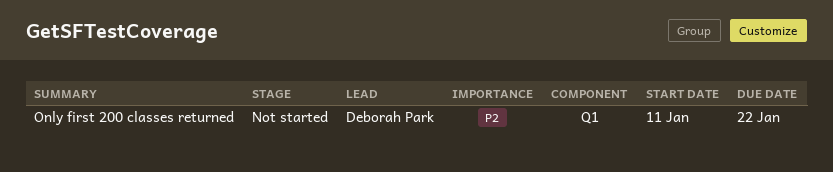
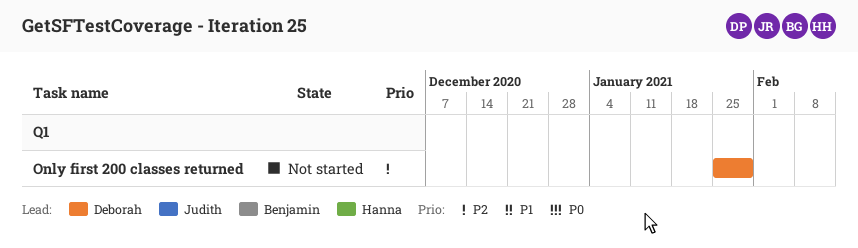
Only first 200 classes returned, start: Jan 11 -> Jan 25
Only first 200 classes returned, due: Jan 22 -> Jan 29

